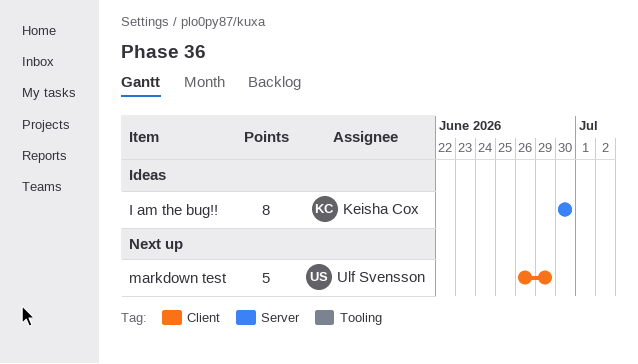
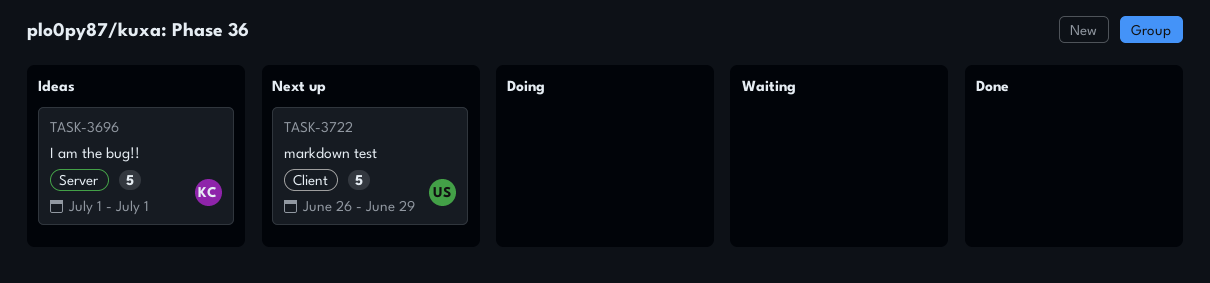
I am the bug!!, estimate: 8 -> 5
I am the bug!!, start: Jun 30 -> Jul 1
I am the bug!!, due: Jun 30 -> Jul 1

